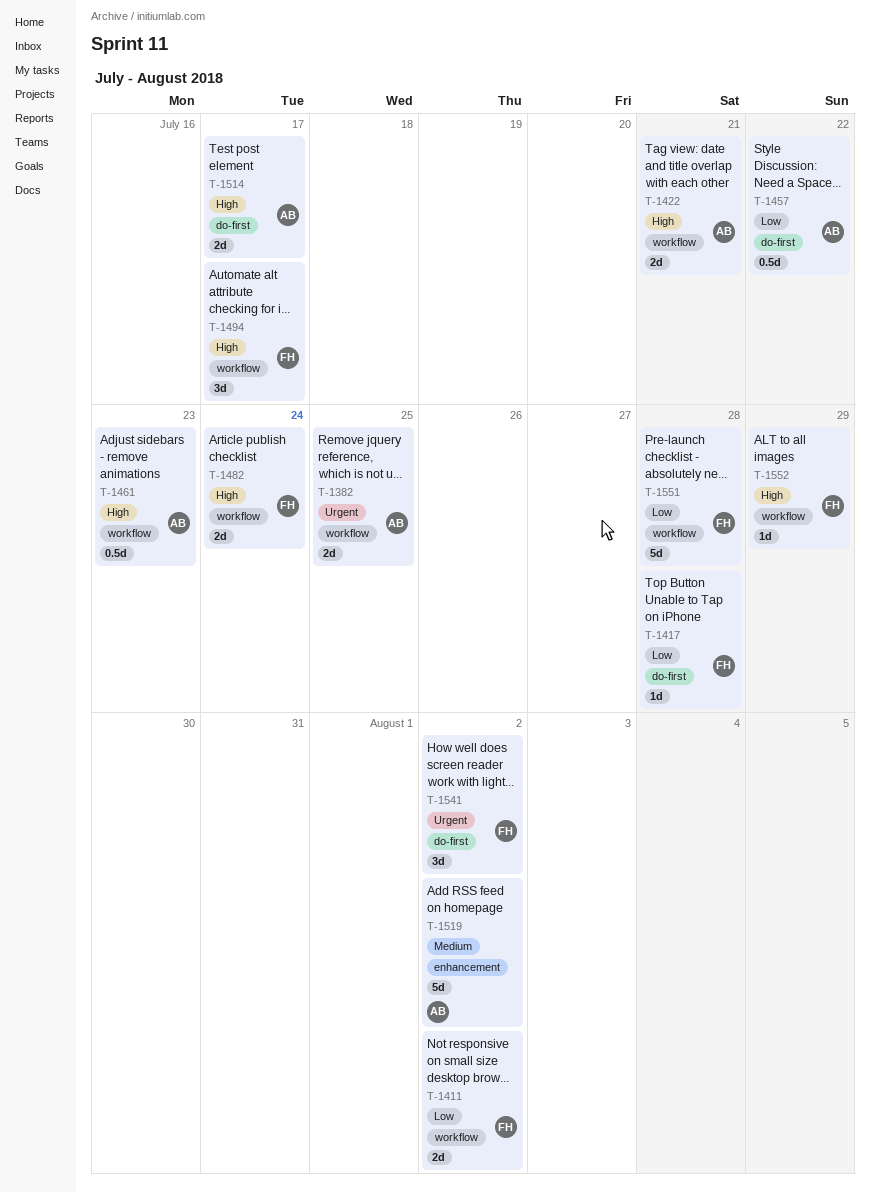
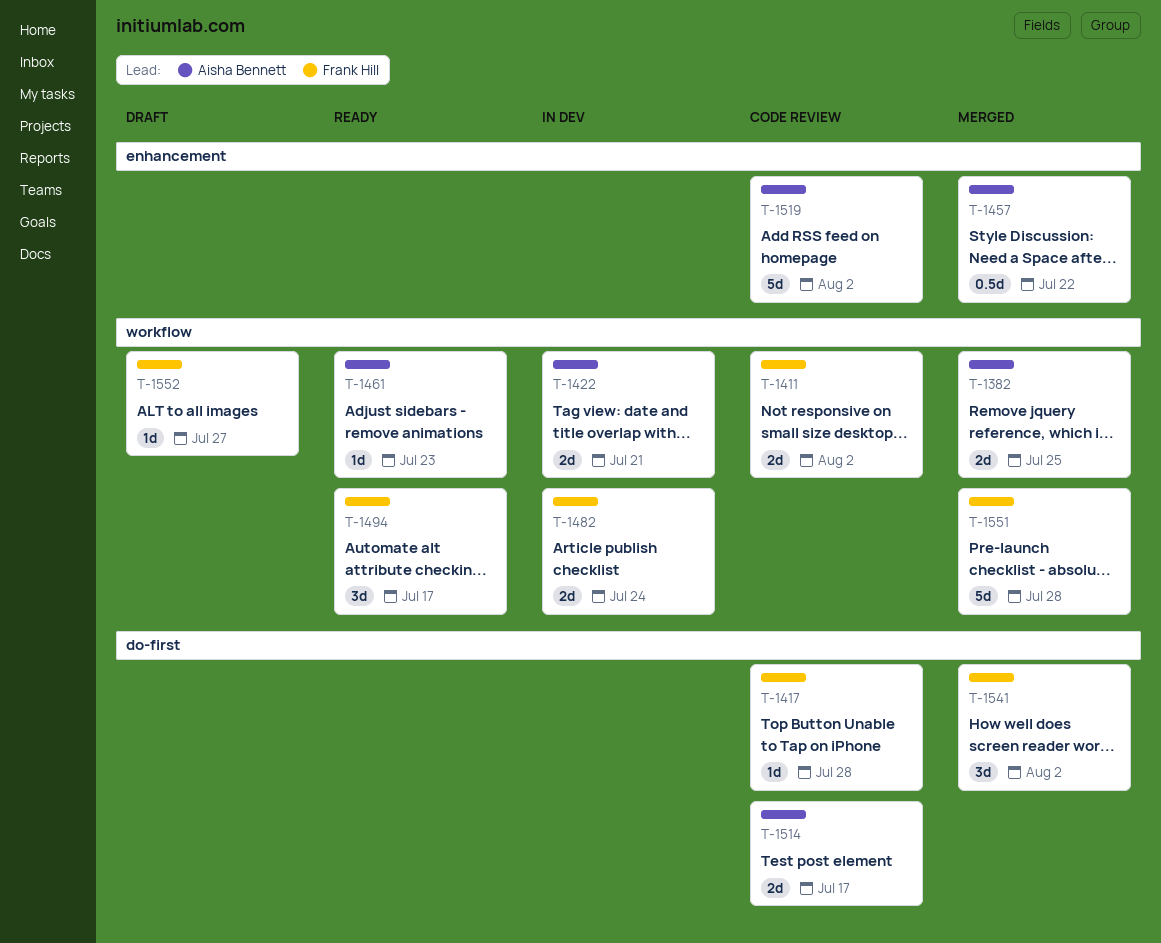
T-1457, label: do-first -> enhancement
T-1461, estimate: 0.5d -> 1d
T-1552, due: Jul 29 -> Jul 27

